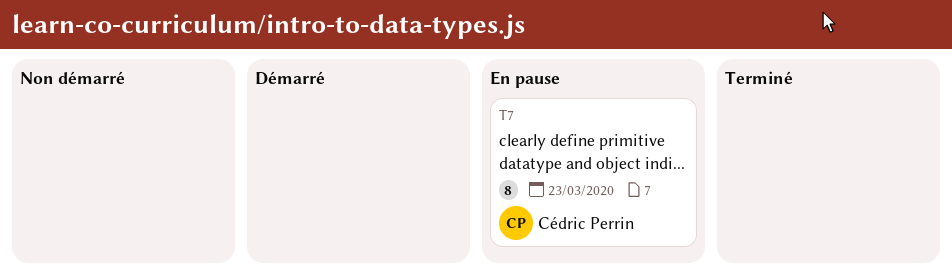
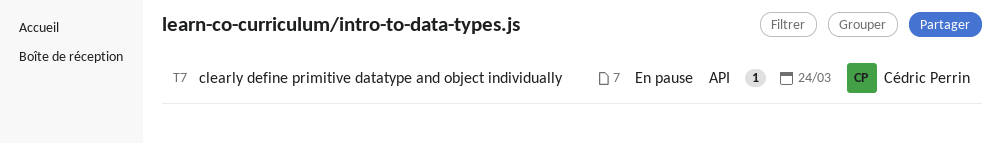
T7, estimate: 8 -> 1
T7, due: Mar 23 -> Mar 24

